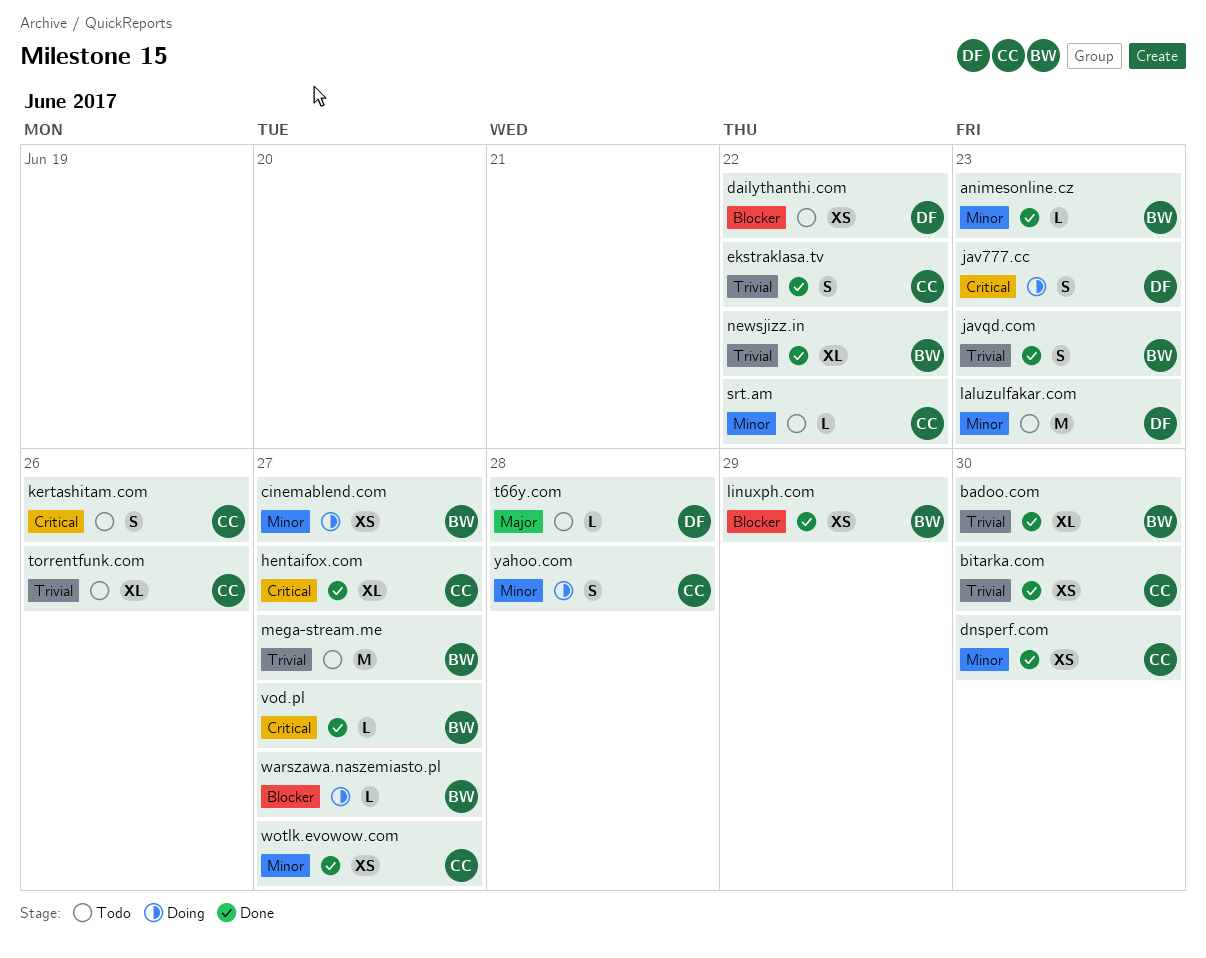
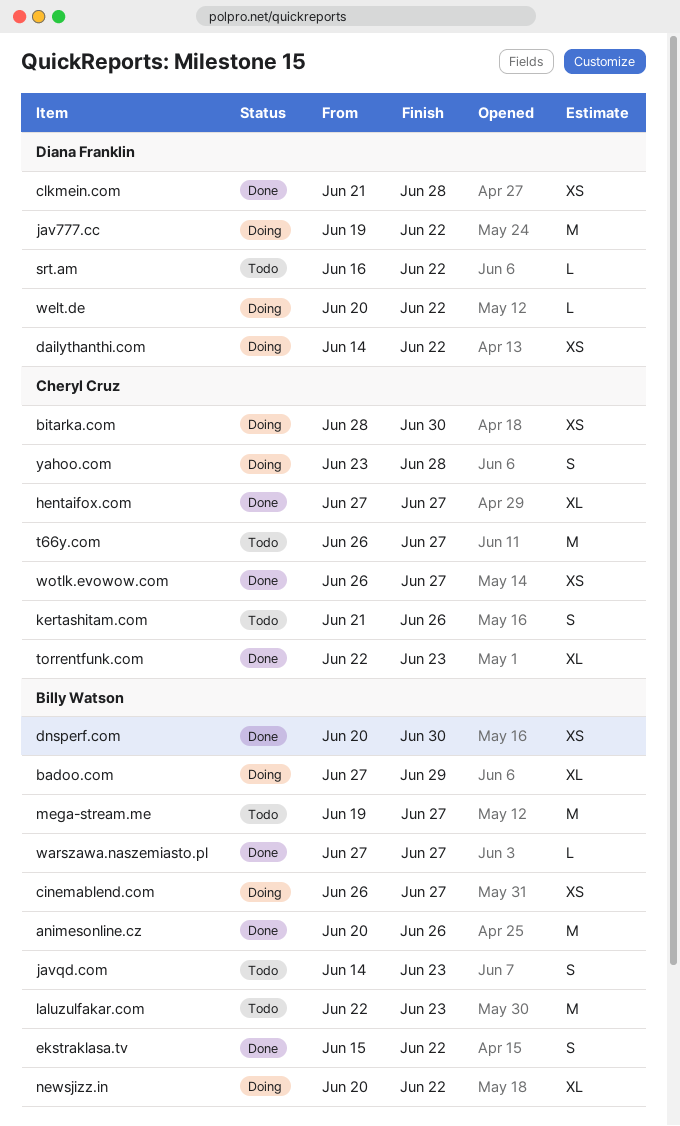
animesonline.cz, estimate: L -> M
animesonline.cz, due: Jun 23 -> Jun 26
badoo.com, status: Done -> Doing
badoo.com, due: Jun 30 -> Jun 29
bitarka.com, status: Done -> Doing
clkmein.com: none -> present
dailythanthi.com, status: Todo -> Doing
dnsperf.com, owner: Cheryl Cruz -> Billy Watson
ekstraklasa.tv, owner: Cheryl Cruz -> Billy Watson
jav777.cc, estimate: S -> M
jav777.cc, due: Jun 23 -> Jun 22
javqd.com, status: Done -> Todo
laluzulfakar.com, owner: Diana Franklin -> Billy Watson
linuxph.com: present -> none
newsjizz.in, status: Done -> Doing
srt.am, owner: Cheryl Cruz -> Diana Franklin
t66y.com, owner: Diana Franklin -> Cheryl Cruz
t66y.com, estimate: L -> M
t66y.com, due: Jun 28 -> Jun 27
torrentfunk.com, status: Todo -> Done
torrentfunk.com, due: Jun 26 -> Jun 23
vod.pl: present -> none
warszawa.naszemiasto.pl, status: Doing -> Done
welt.de: none -> present

